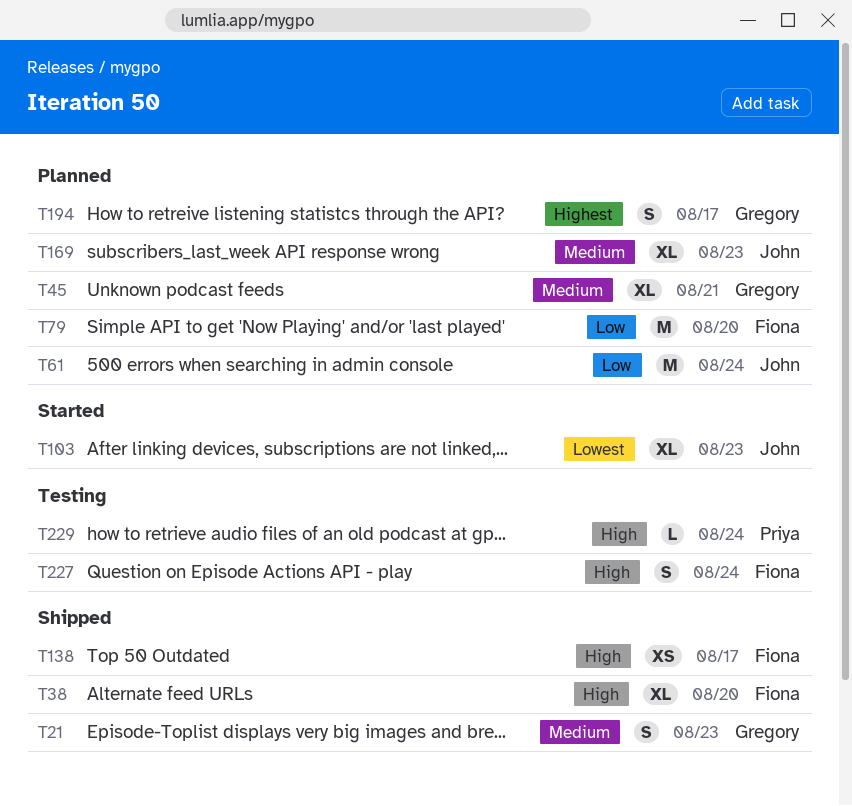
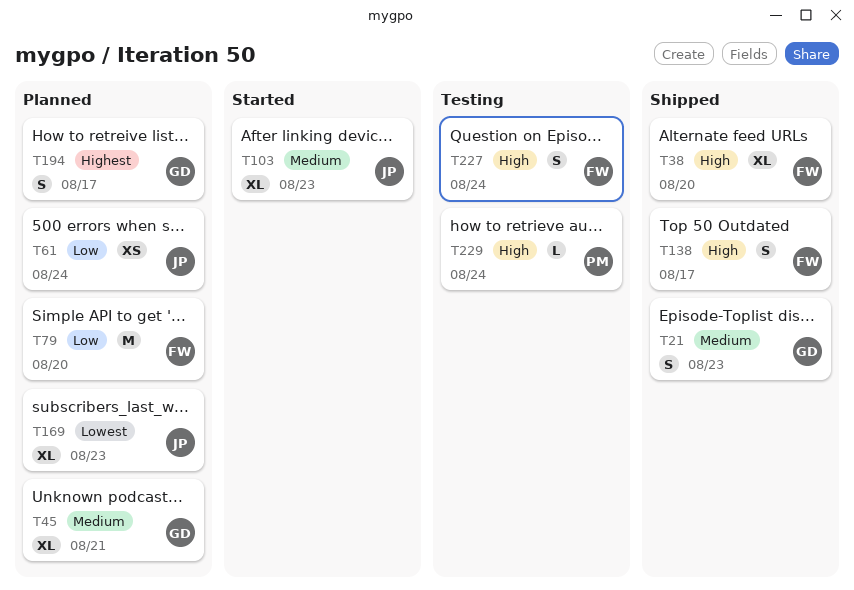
T61, estimate: M -> XS
T103, priority: Lowest -> Medium
T138, estimate: XS -> S
T169, priority: Medium -> Lowest

